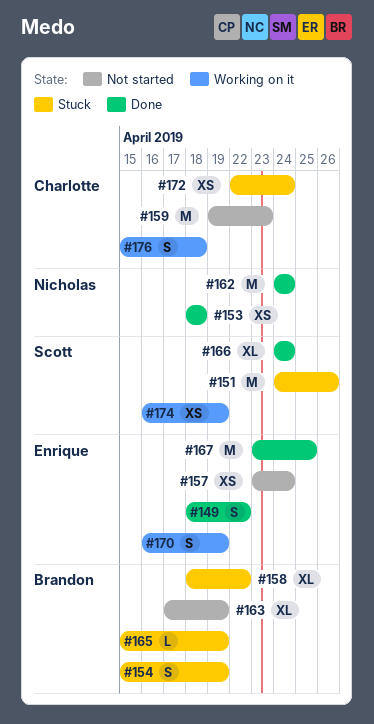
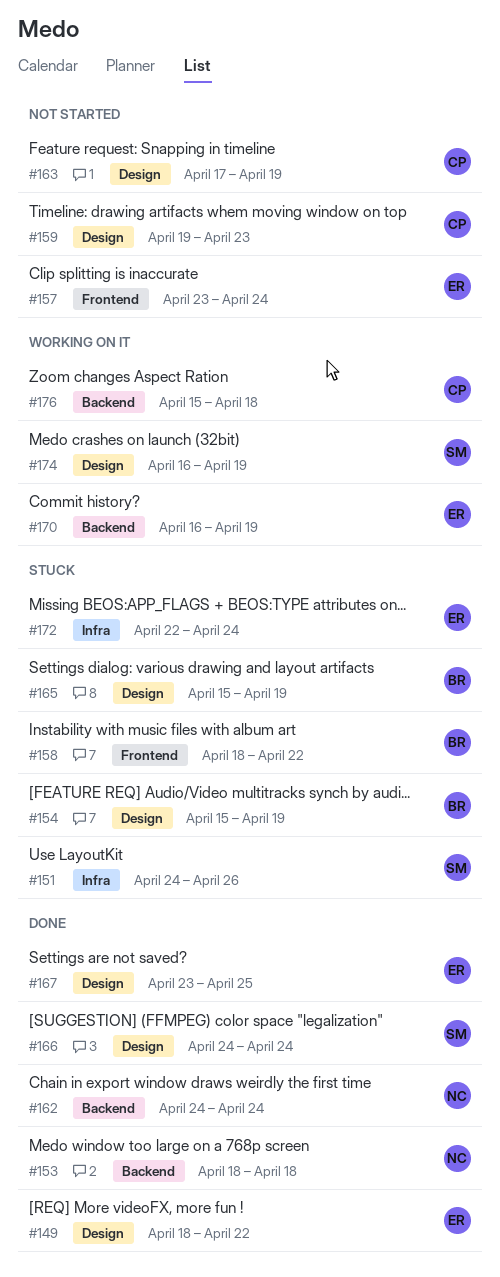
#163, owner: Brandon -> Charlotte
#172, owner: Charlotte -> Enrique

